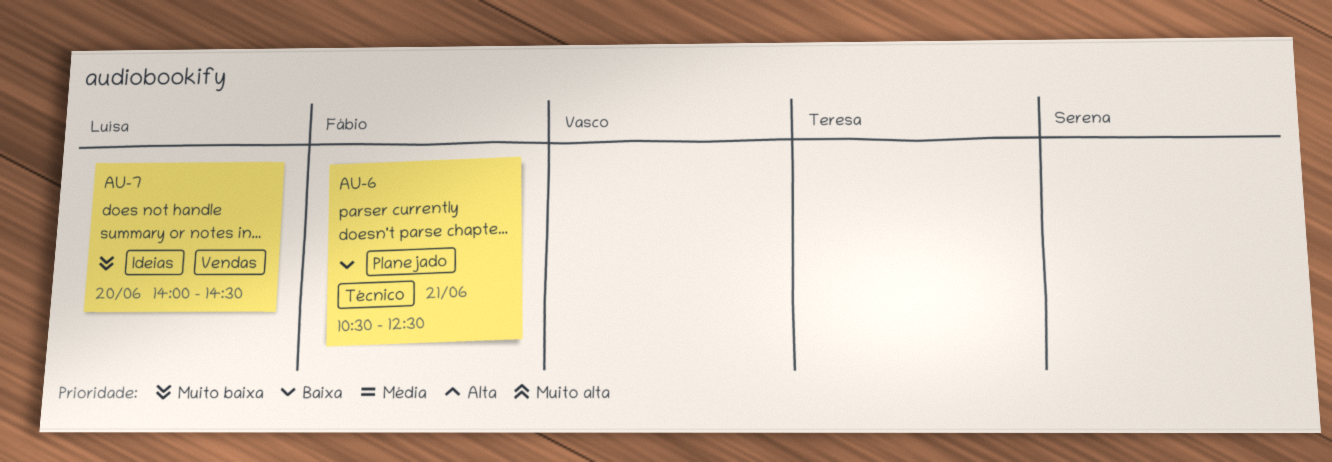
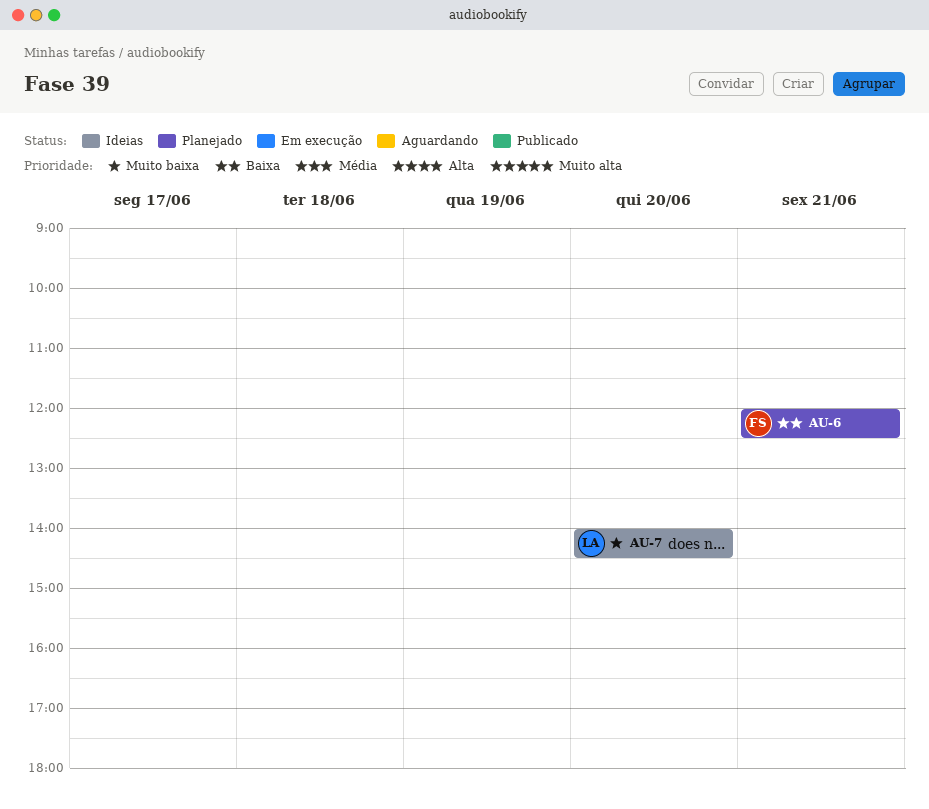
AU-6, begins: 10:30 -> 12:00

